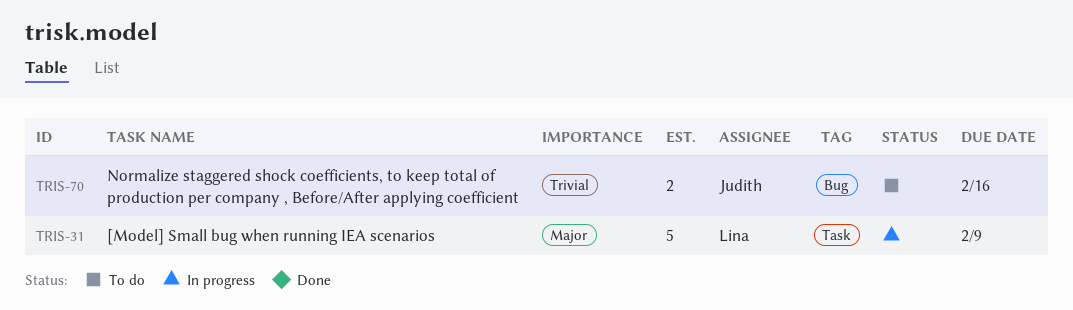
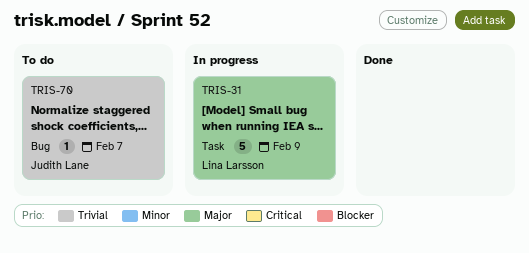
TRIS-70, estimate: 2 -> 1
TRIS-70, due: Feb 16 -> Feb 7

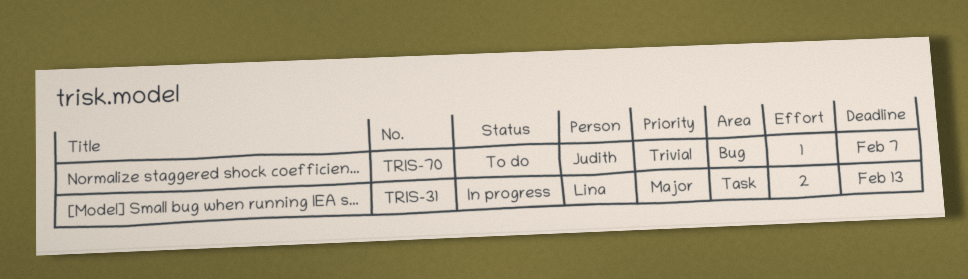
TRIS-31, estimate: 5 -> 2
TRIS-31, due: Feb 9 -> Feb 13

